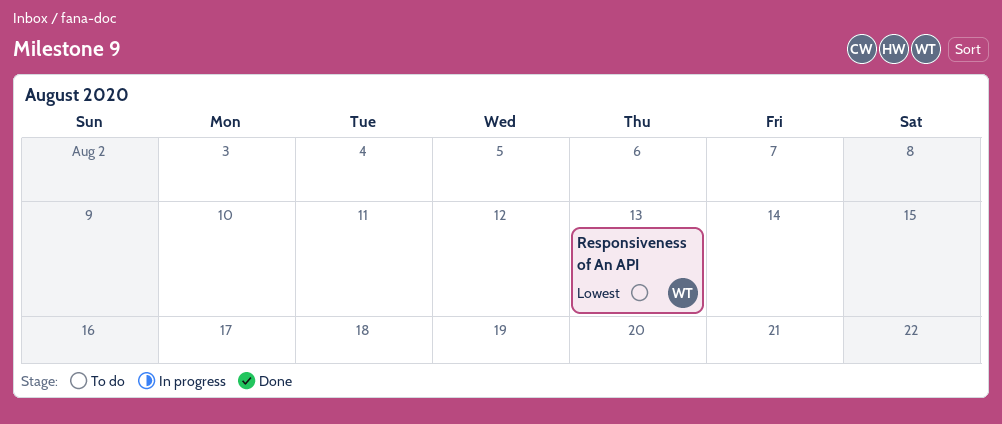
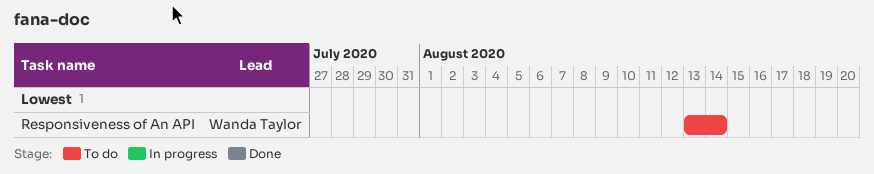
Responsiveness of An API, due: Aug 13 -> Aug 14

